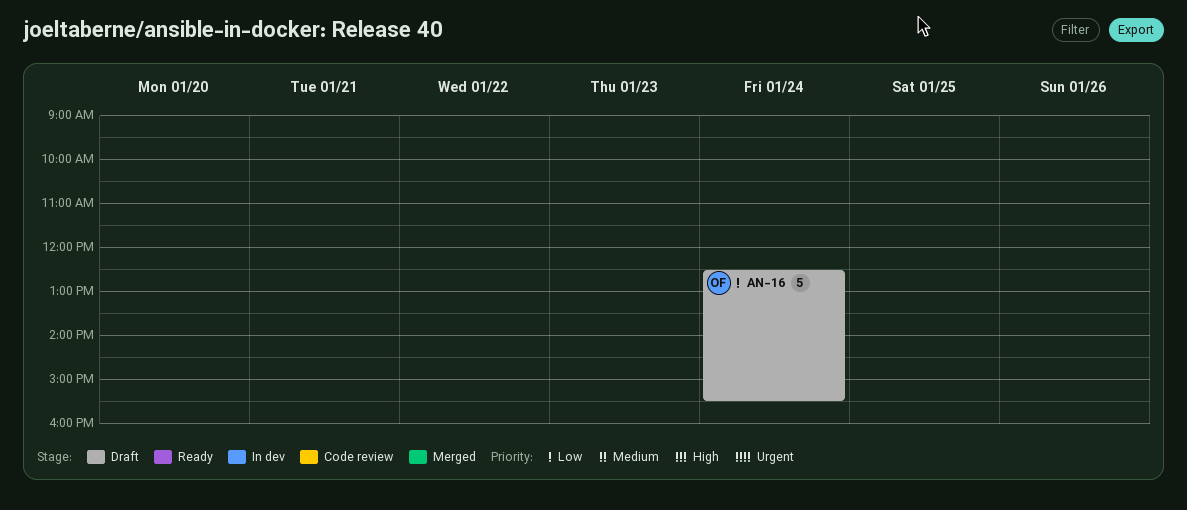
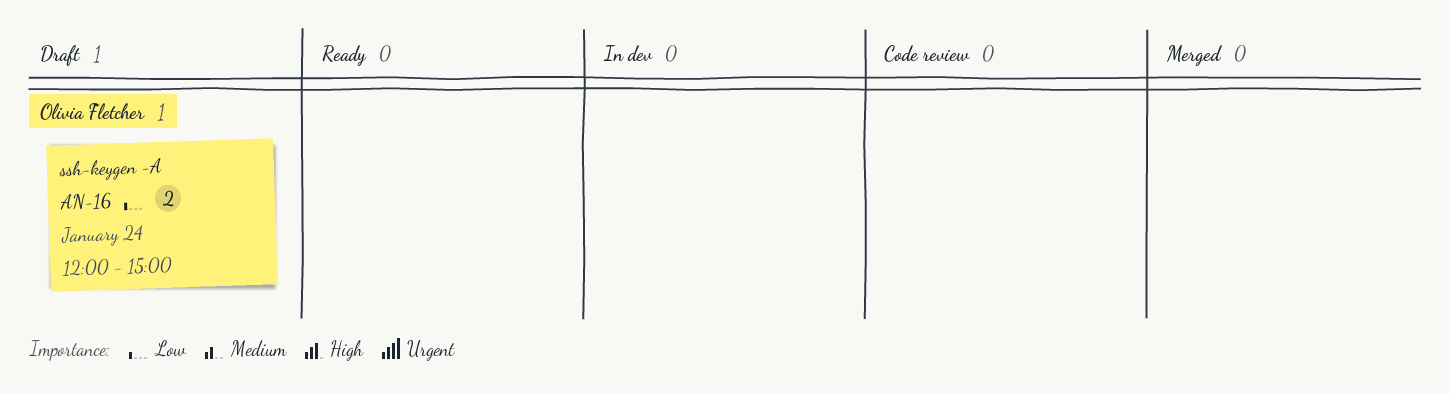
AN-16, estimate: 5 -> 2
AN-16, begins: 12:30 -> 12:00
AN-16, ends: 15:30 -> 15:00

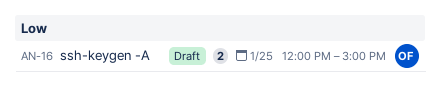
AN-16, day: Jan 24 -> Jan 25

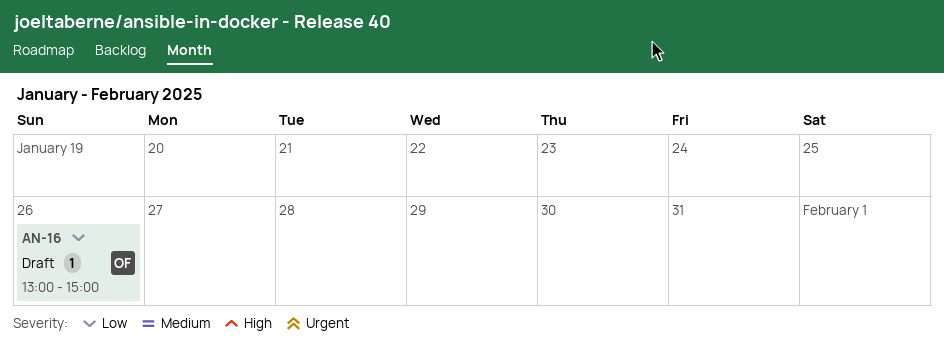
AN-16, estimate: 2 -> 1
AN-16, day: Jan 25 -> Jan 26
AN-16, begins: 12:00 -> 13:00

